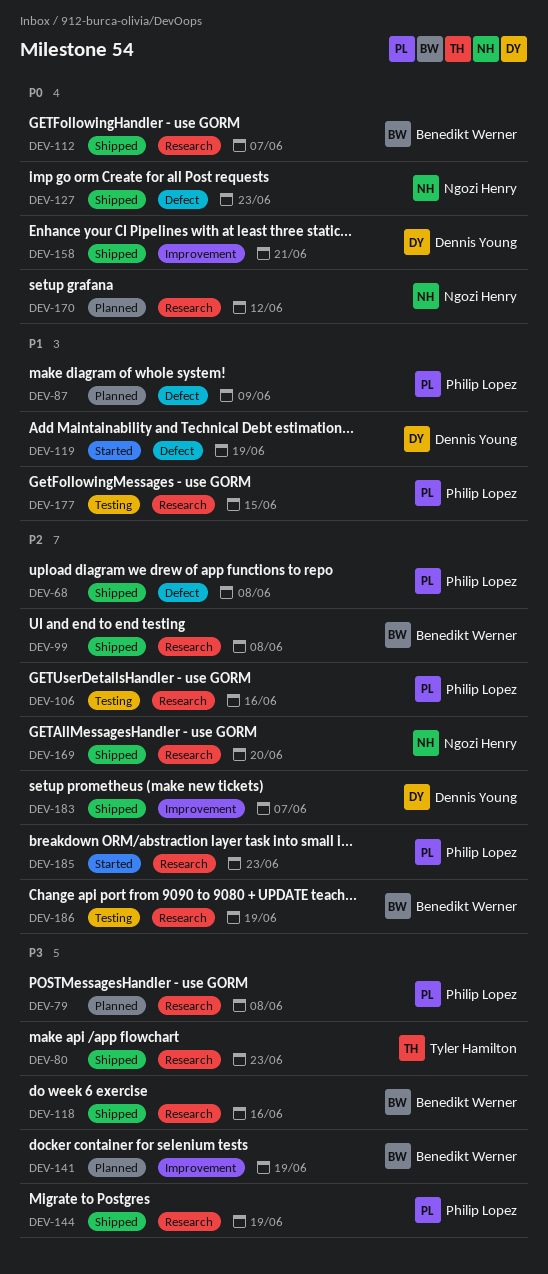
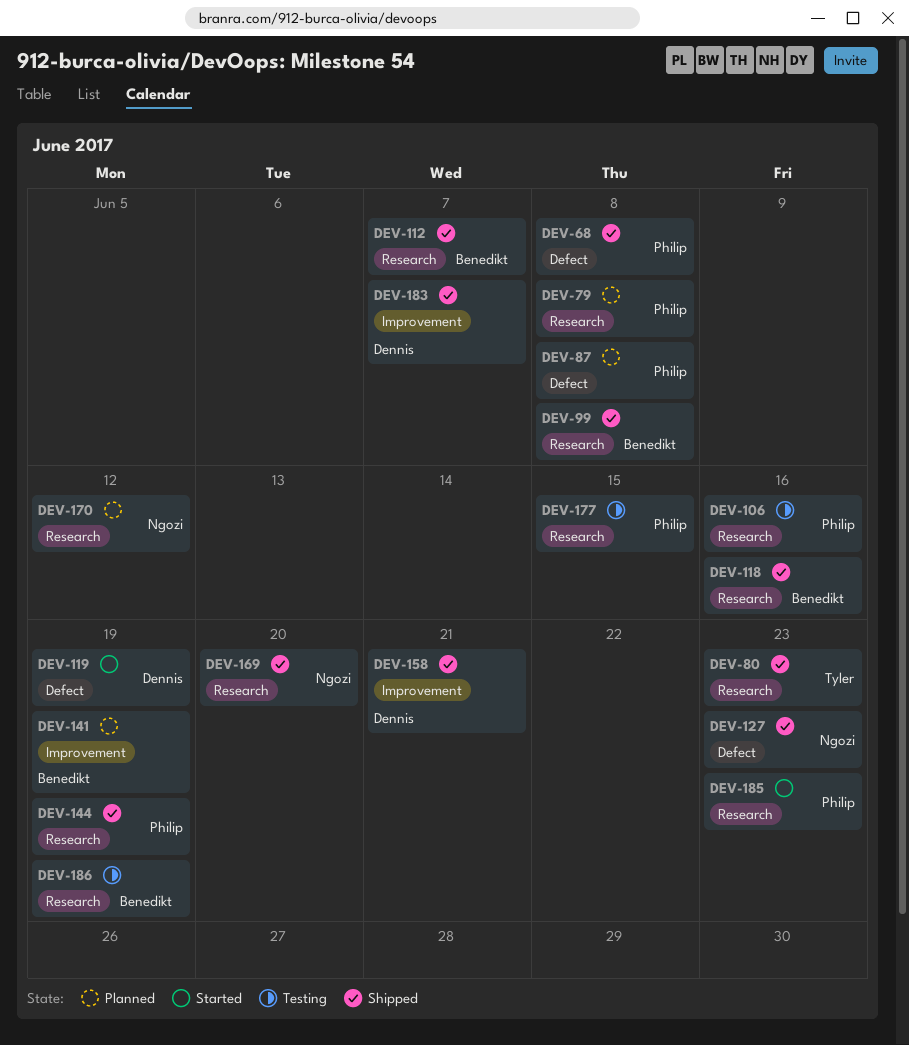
DEV-87, due: Jun 9 -> Jun 8

